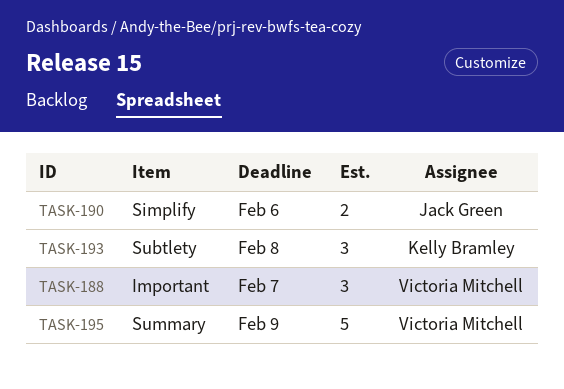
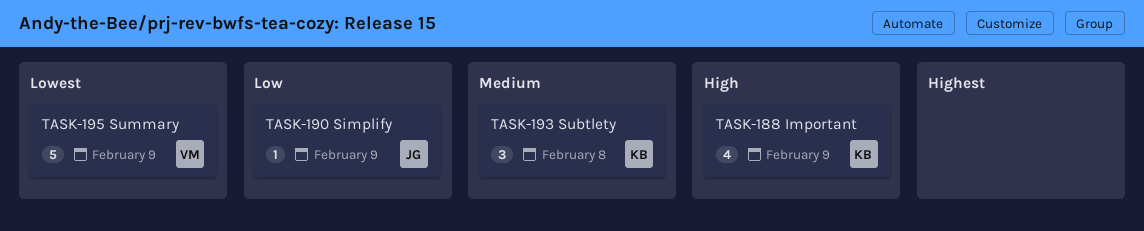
TASK-188, owner: Victoria Mitchell -> Kelly Bramley
TASK-188, estimate: 3 -> 4
TASK-188, due: Feb 7 -> Feb 9
TASK-190, estimate: 2 -> 1
TASK-190, due: Feb 6 -> Feb 9

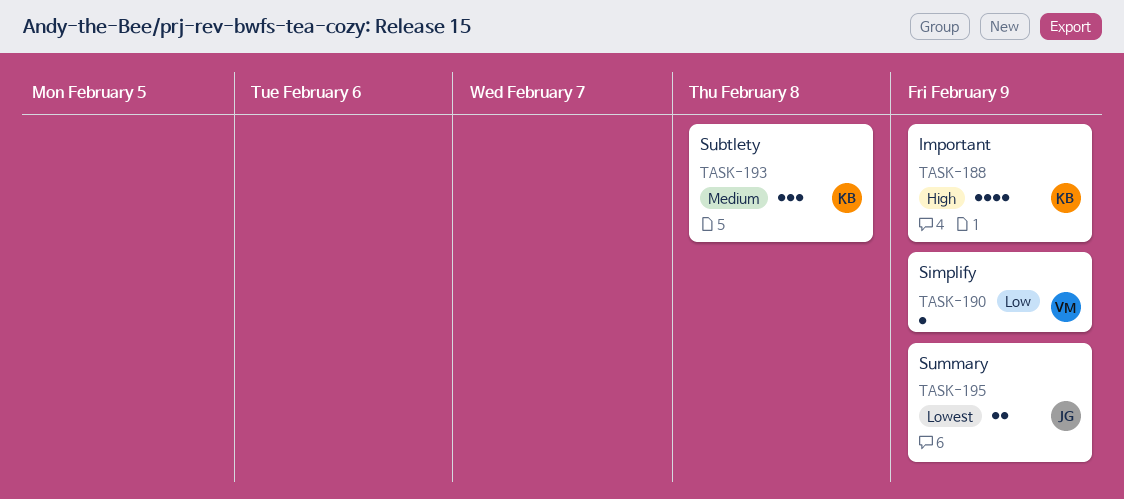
TASK-190, owner: JG -> VM
TASK-195, owner: VM -> JG
TASK-195, estimate: 5 -> 2

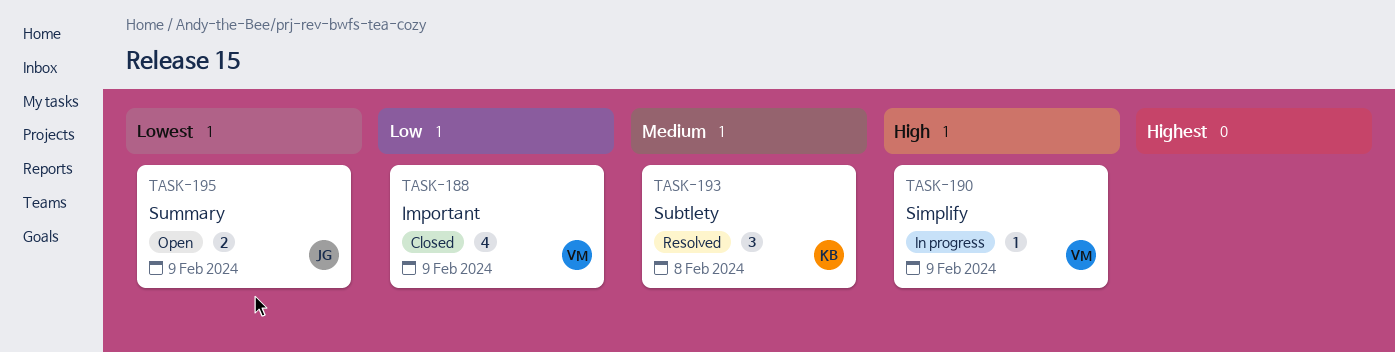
TASK-188, owner: KB -> VM
TASK-188, priority: High -> Low
TASK-190, priority: Low -> High

